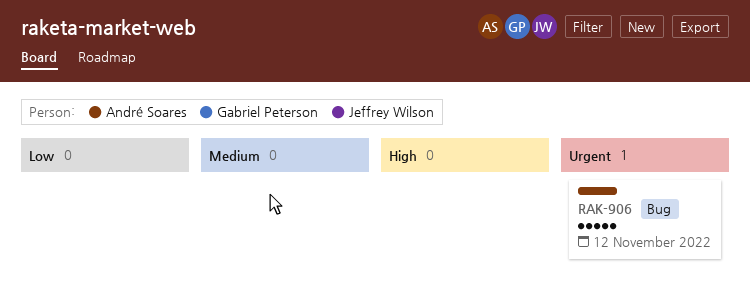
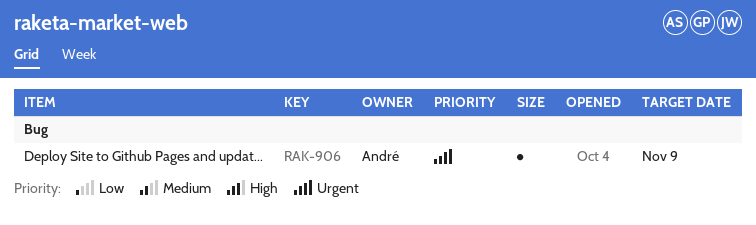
RAK-906, estimate: 5 -> 1
RAK-906, due: Nov 12 -> Nov 9

